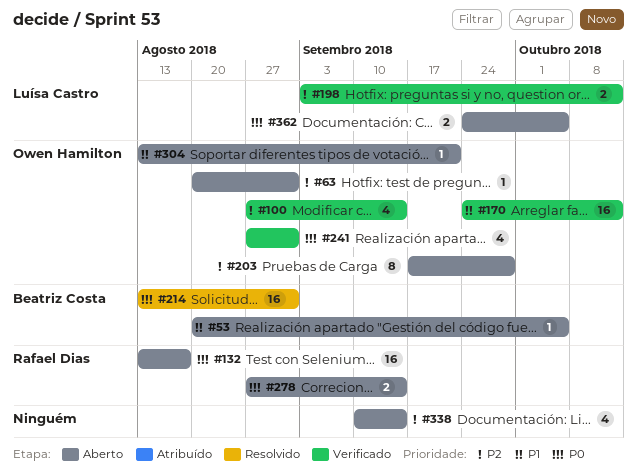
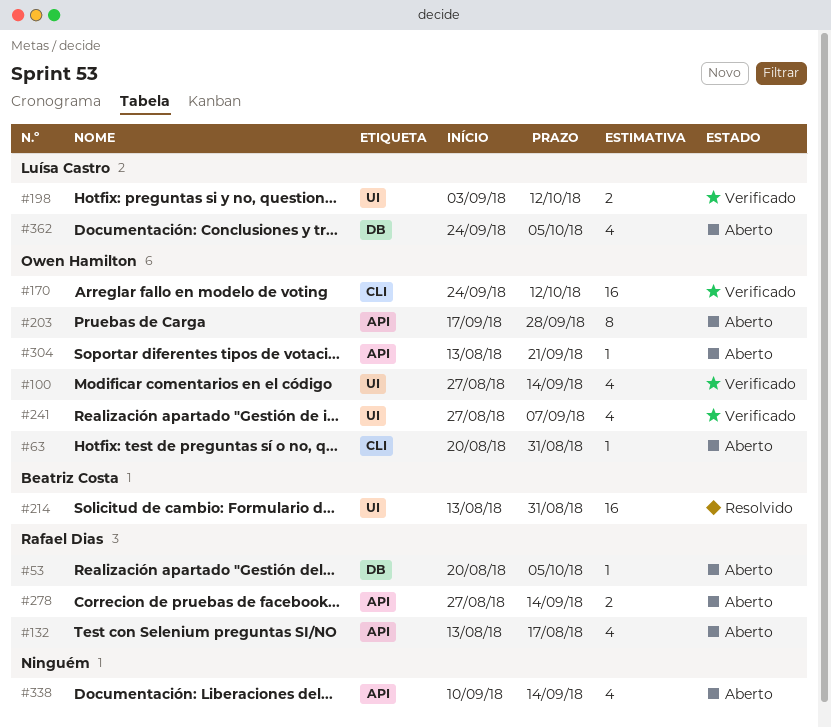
#53, owner: Beatriz Costa -> Rafael Dias
#132, estimate: 16 -> 4
#241, due: Aug 31 -> Sep 7
#362, estimate: 2 -> 4

